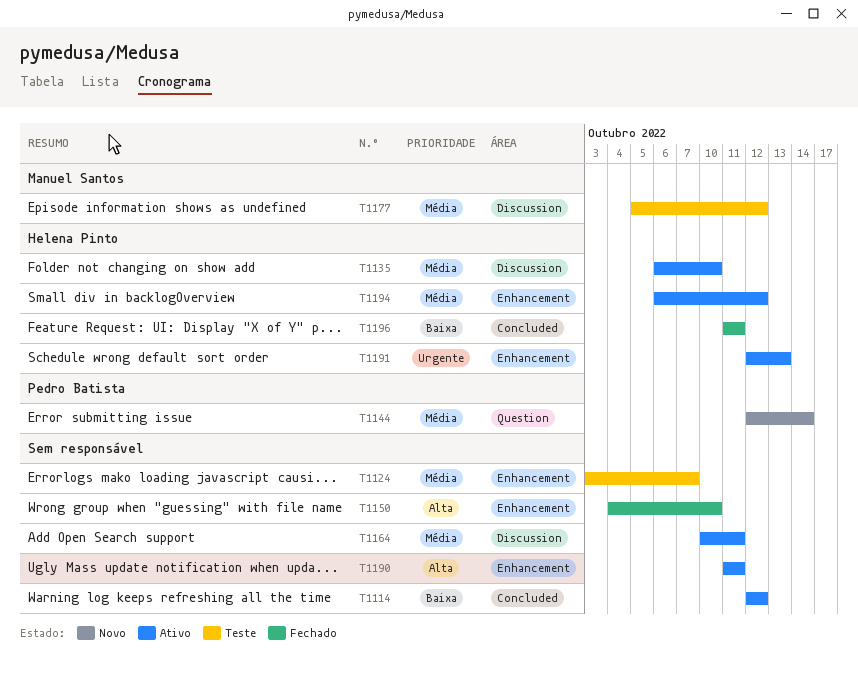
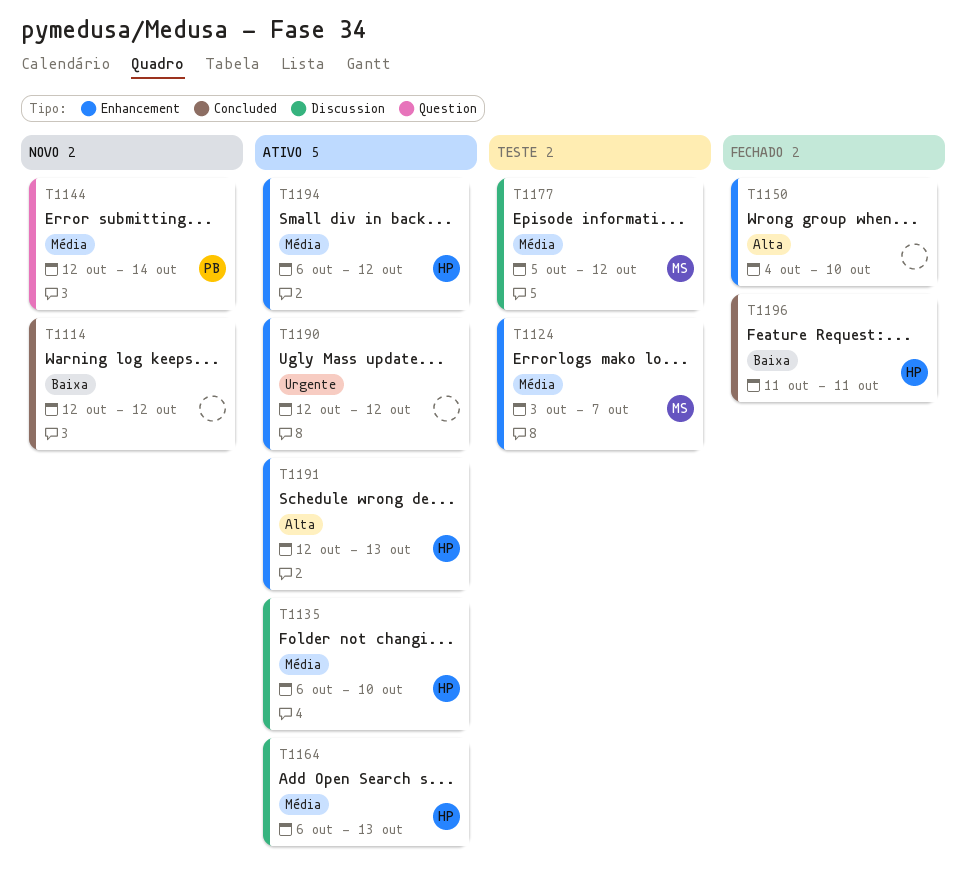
T1114, status: Ativo -> Novo
T1124, owner: none -> Manuel Santos
T1164, owner: none -> Helena Pinto
T1164, start: Oct 10 -> Oct 6
T1164, due: Oct 11 -> Oct 13
T1190, priority: Alta -> Urgente
T1190, start: Oct 11 -> Oct 12
T1190, due: Oct 11 -> Oct 12
T1191, priority: Urgente -> Alta

